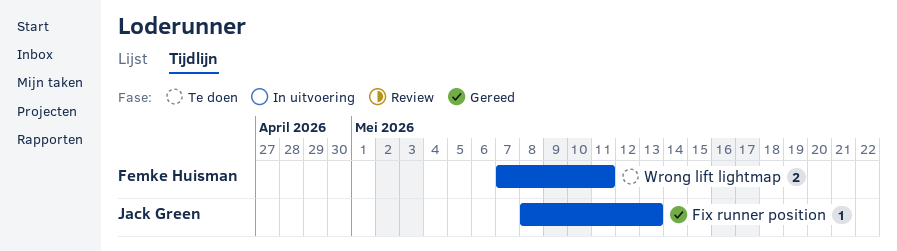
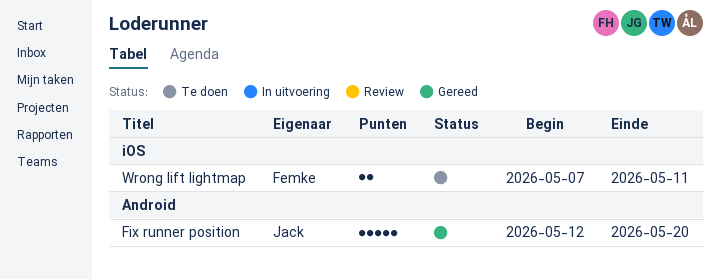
Fix runner position, estimate: 1 -> 5
Fix runner position, start: May 8 -> May 12
Fix runner position, due: May 13 -> May 20

